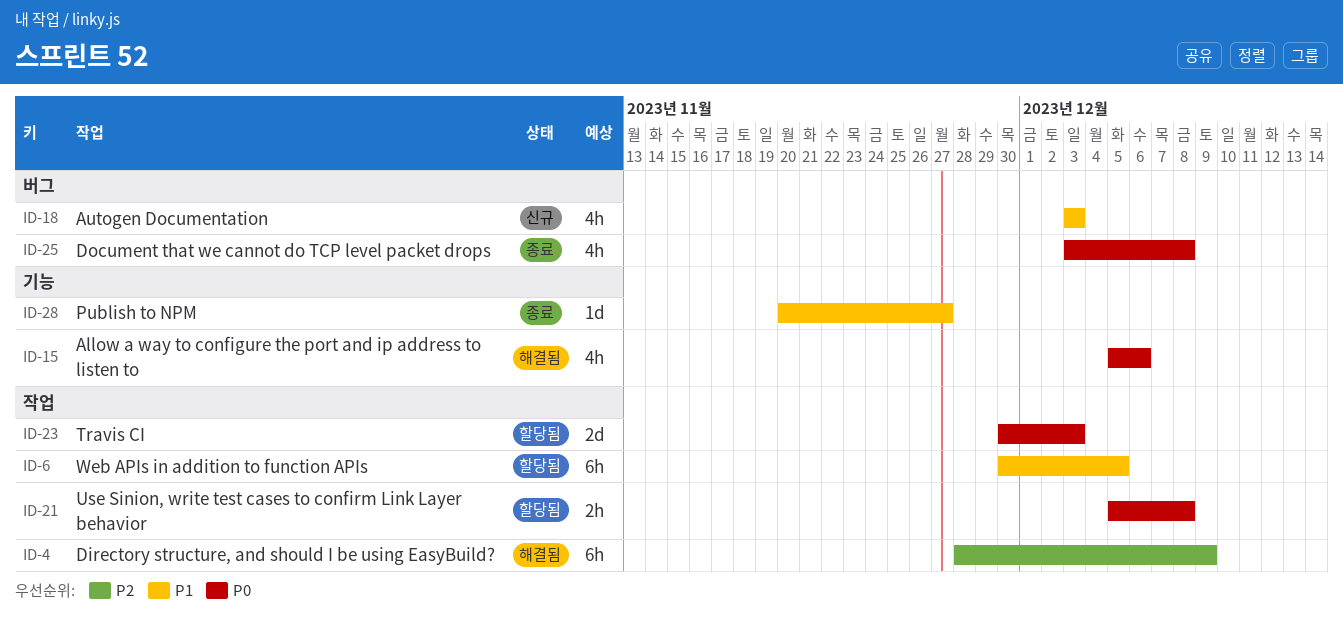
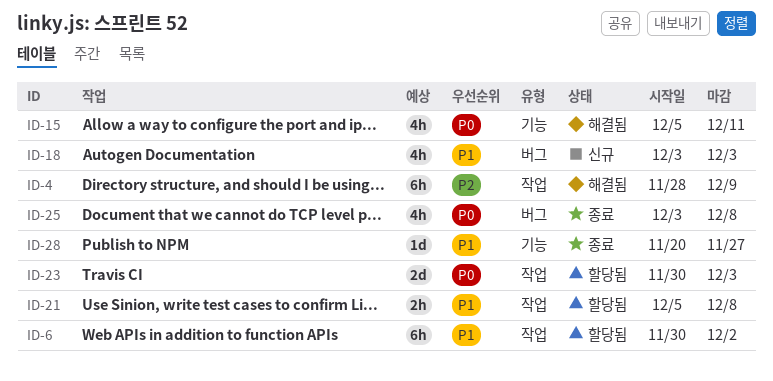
ID-6, due: Dec 5 -> Dec 2
ID-15, due: Dec 6 -> Dec 11
ID-21, priority: P0 -> P1

